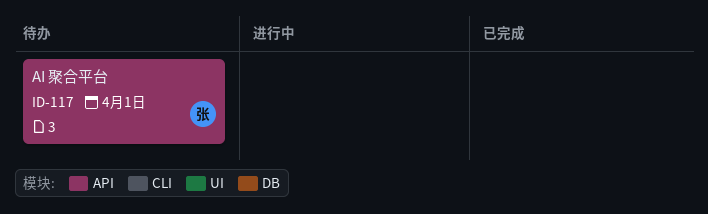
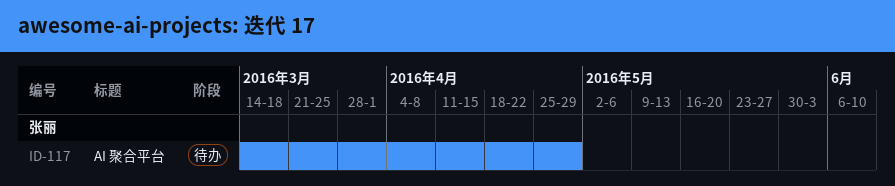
ID-117, due: Apr 1 -> Apr 29

